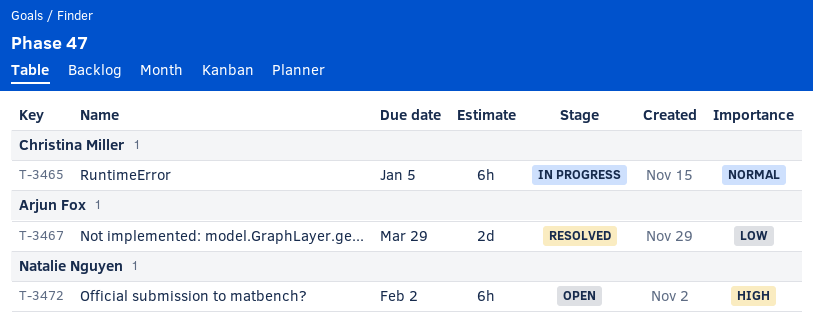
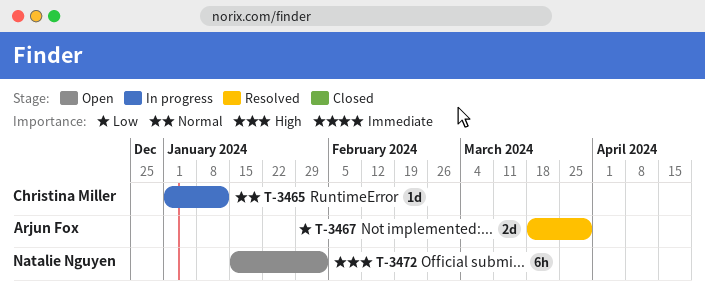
T-3465, estimate: 6h -> 1d
T-3465, due: Jan 5 -> Jan 12

